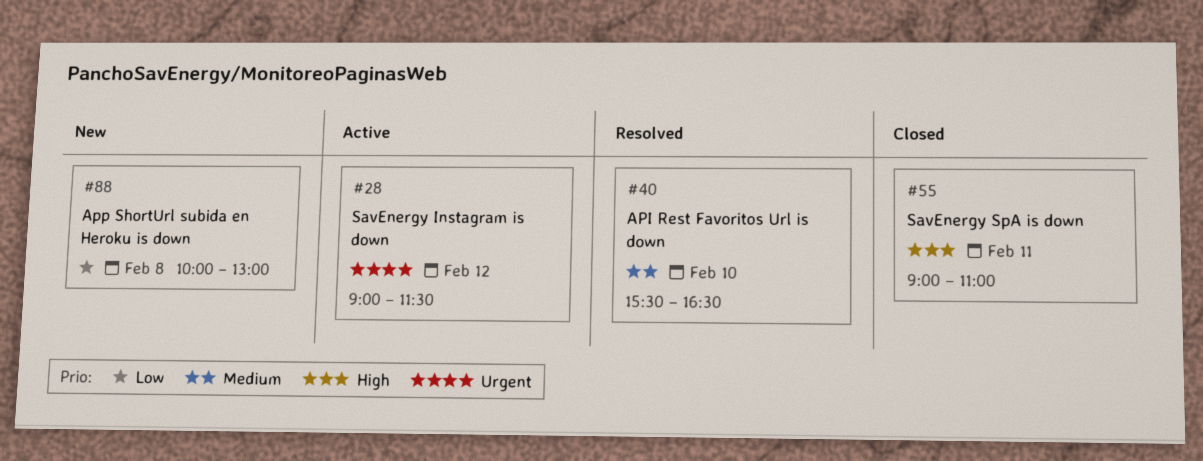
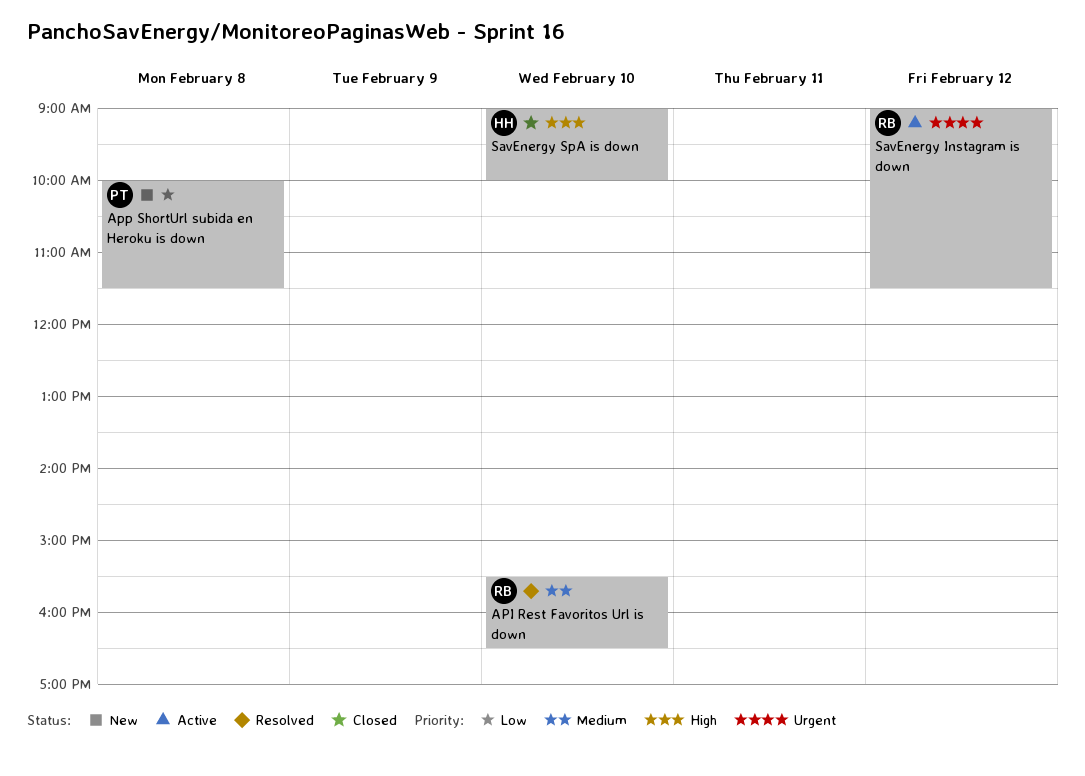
App ShortUrl subida en Heroku is down, ends: 13:00 -> 11:30
SavEnergy SpA is down, day: Feb 11 -> Feb 10
SavEnergy SpA is down, ends: 11:00 -> 10:00

